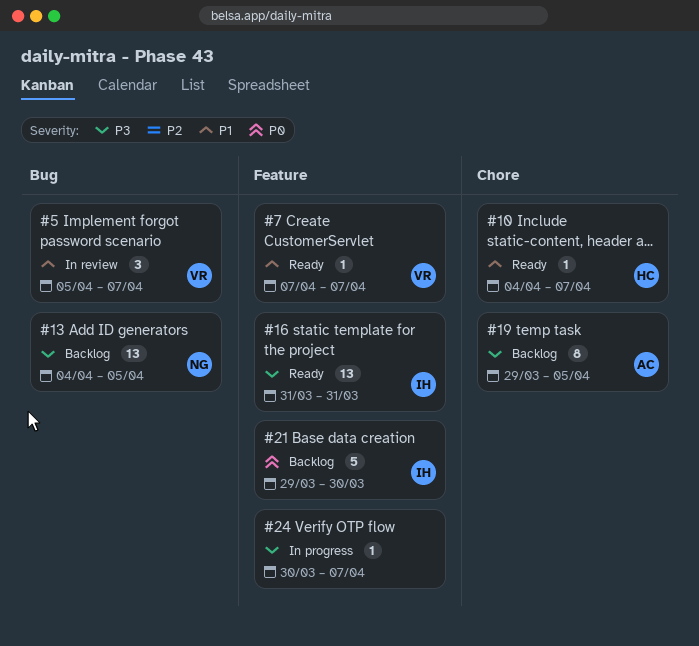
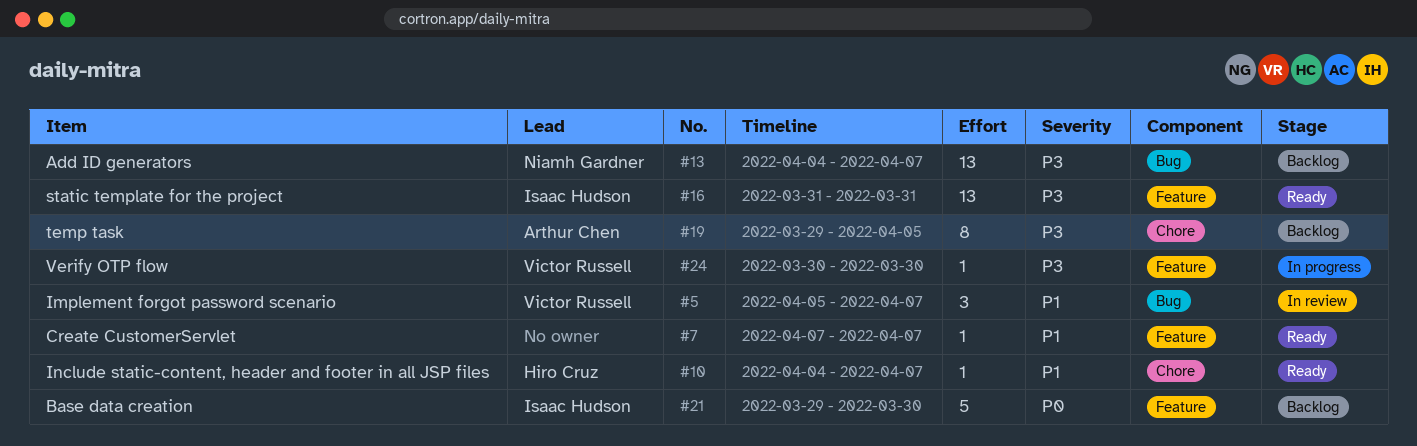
#7, owner: Victor Russell -> none
#13, due: Apr 5 -> Apr 7
#24, owner: none -> Victor Russell
#24, due: Apr 7 -> Mar 30

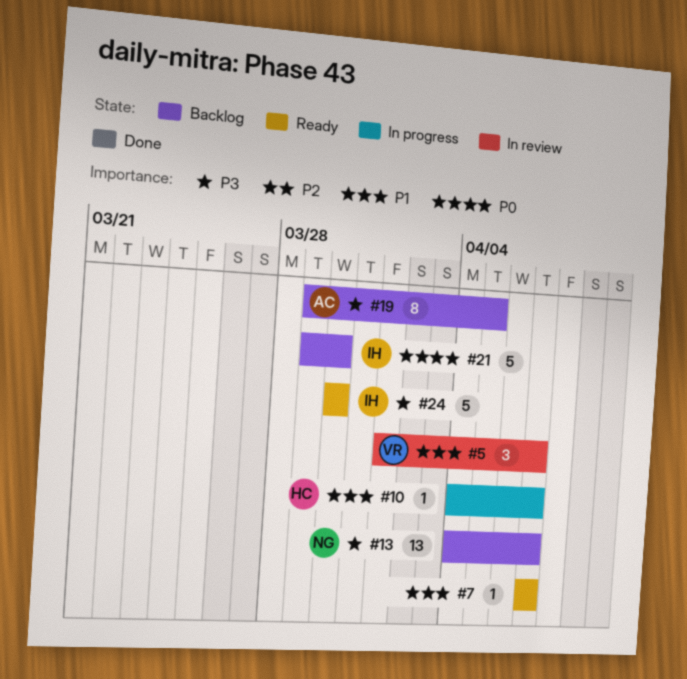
#5, start: Apr 5 -> Apr 1
#10, status: Ready -> In progress
#16: present -> none
#24, status: In progress -> Ready
#24, owner: Victor Russell -> Isaac Hudson
#24, estimate: 1 -> 5

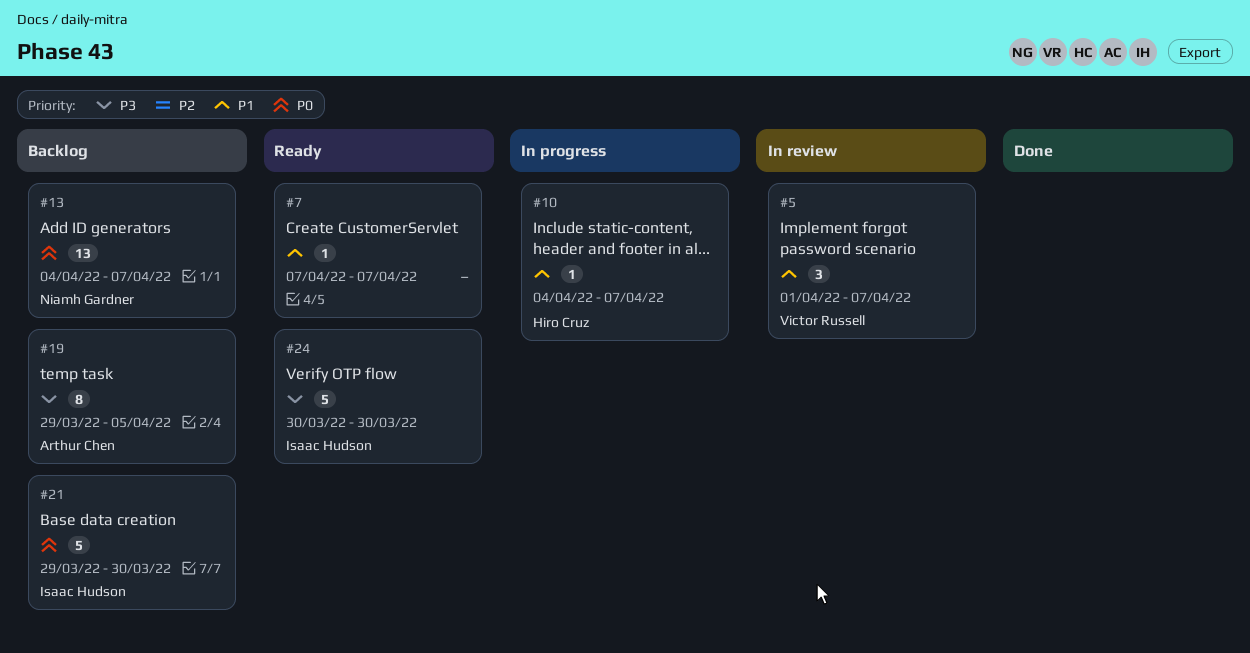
#13, priority: P3 -> P0

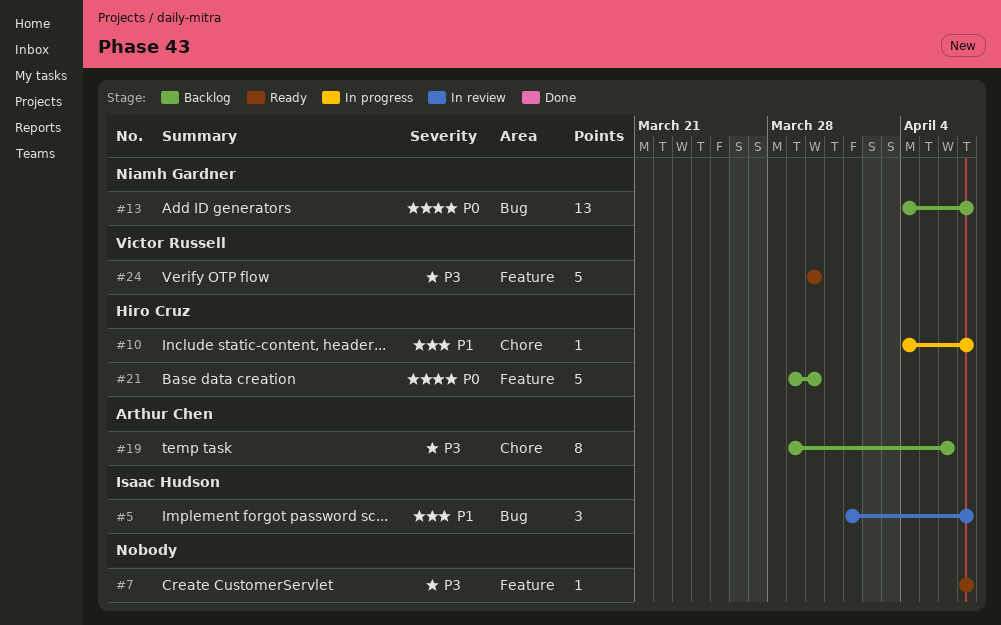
#5, owner: Victor Russell -> Isaac Hudson
#7, priority: P1 -> P3
#19, due: Apr 5 -> Apr 6
#21, owner: Isaac Hudson -> Hiro Cruz
#24, owner: Isaac Hudson -> Victor Russell

